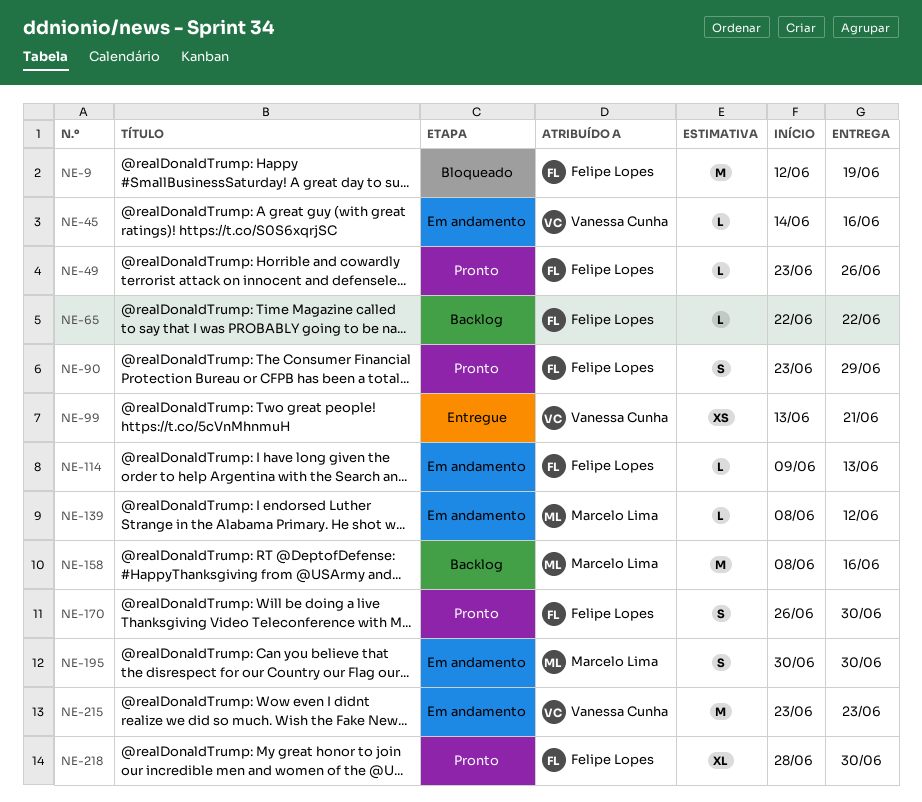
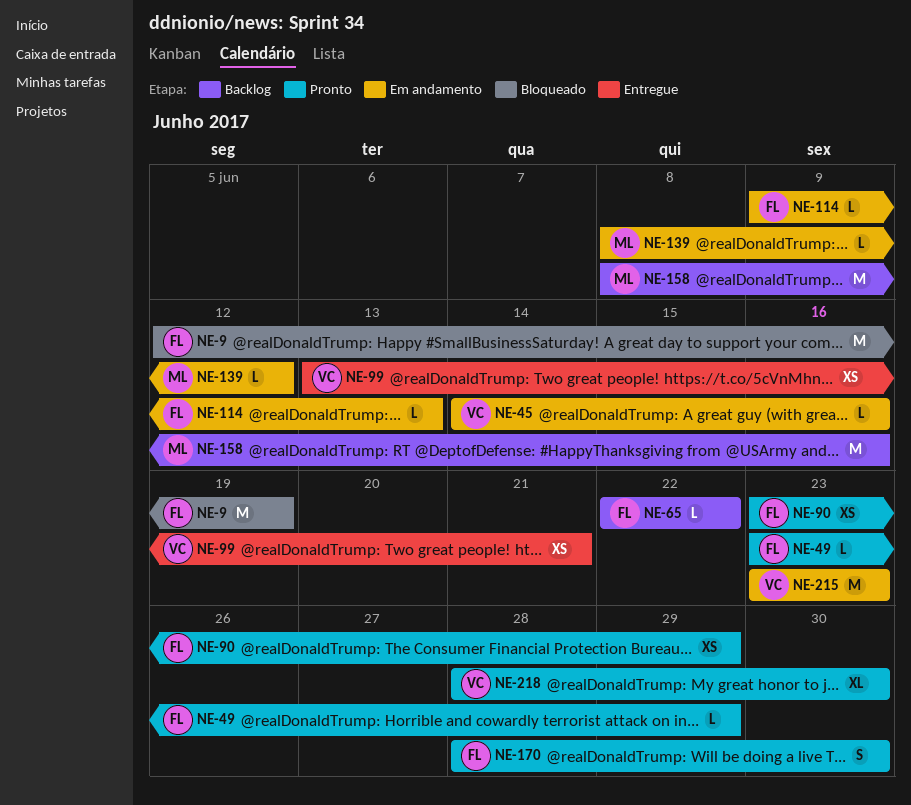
NE-49, due: Jun 26 -> Jun 29
NE-90, estimate: S -> XS
NE-170, start: Jun 26 -> Jun 28
NE-195: present -> none
NE-218, owner: Felipe Lopes -> Vanessa Cunha

